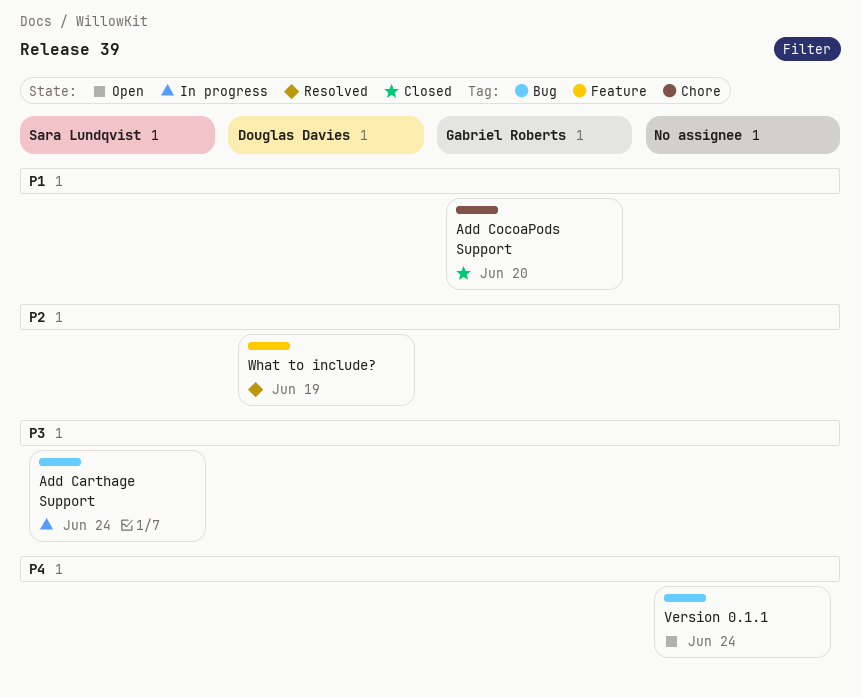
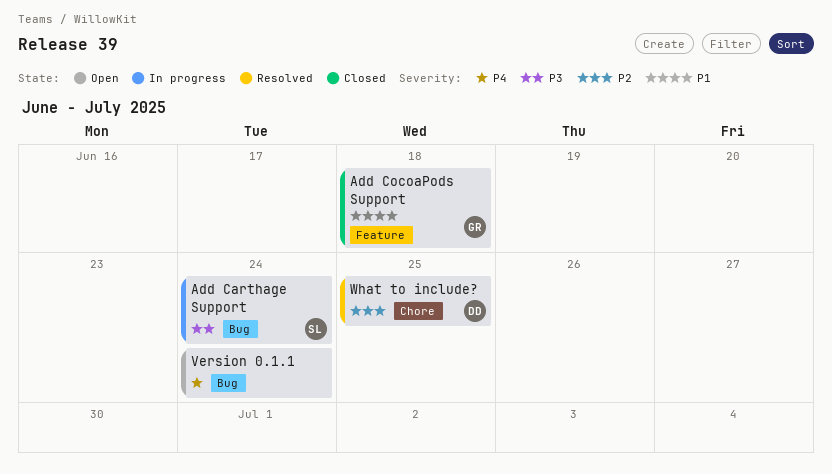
Add CocoaPods Support, label: Chore -> Feature
Add CocoaPods Support, due: Jun 20 -> Jun 18
What to include?, label: Feature -> Chore
What to include?, due: Jun 19 -> Jun 25

